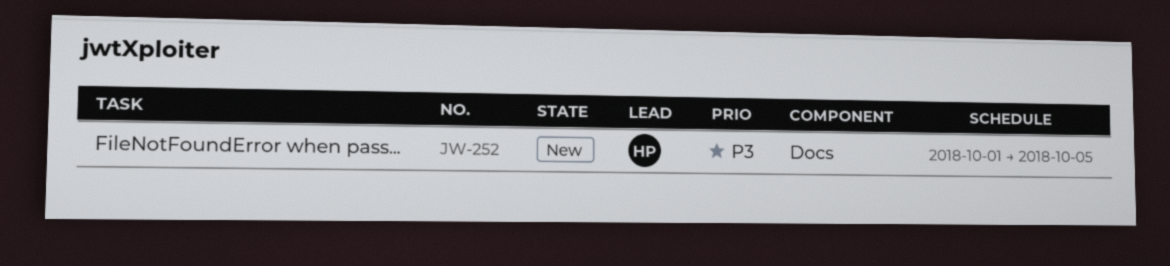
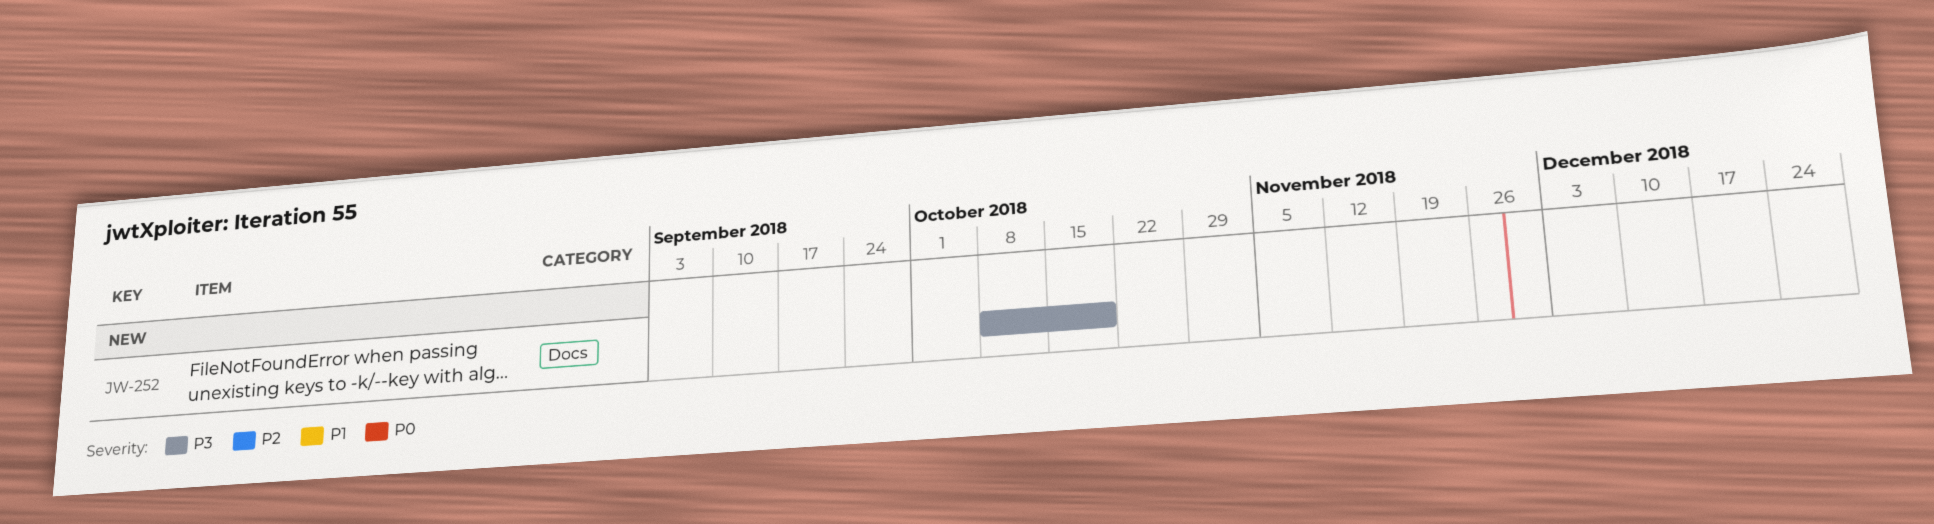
JW-252, start: Oct 1 -> Oct 8
JW-252, due: Oct 5 -> Oct 19

